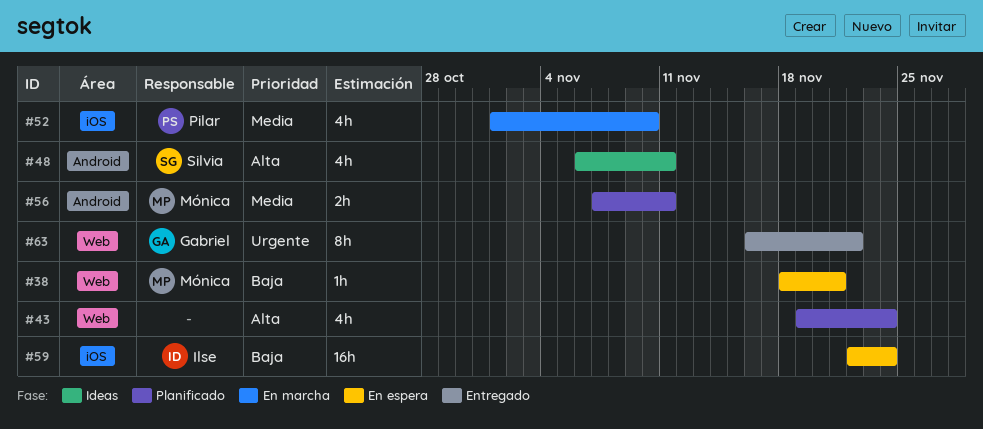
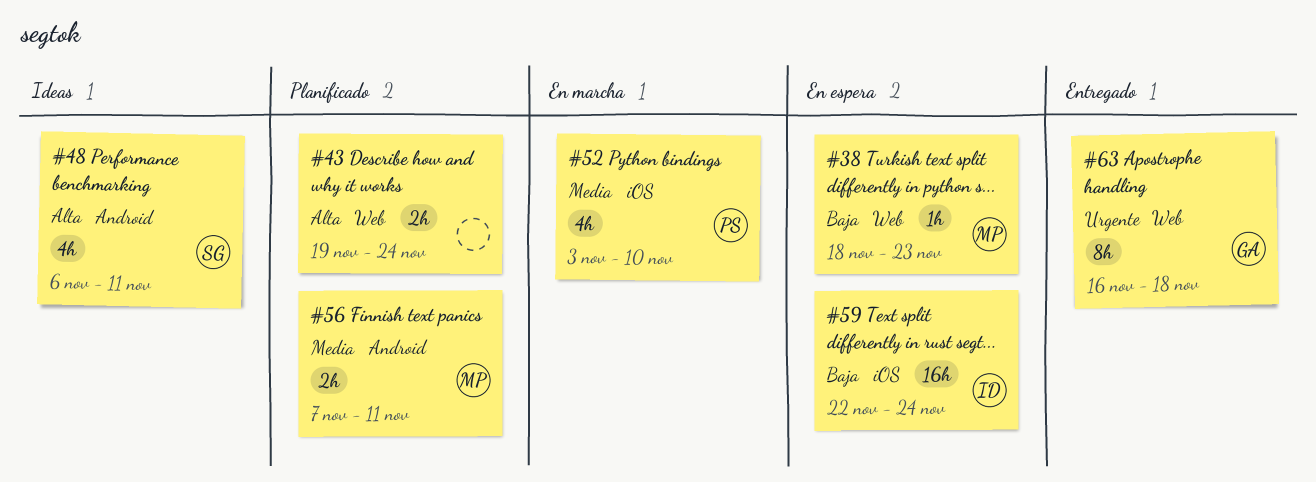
#38, due: Nov 21 -> Nov 23
#43, estimate: 4h -> 2h
#52, start: Nov 1 -> Nov 3
#63, due: Nov 22 -> Nov 18

